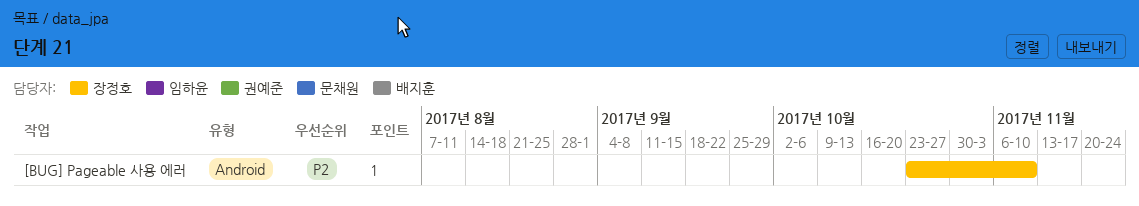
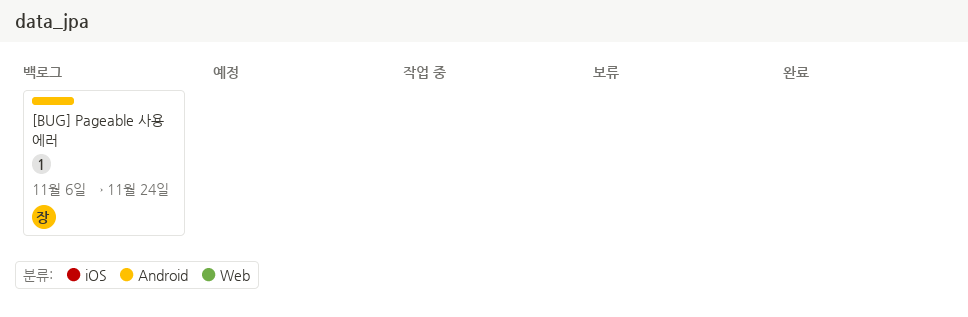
[BUG] Pageable 사용 에러, start: Oct 23 -> Nov 6
[BUG] Pageable 사용 에러, due: Nov 10 -> Nov 24

